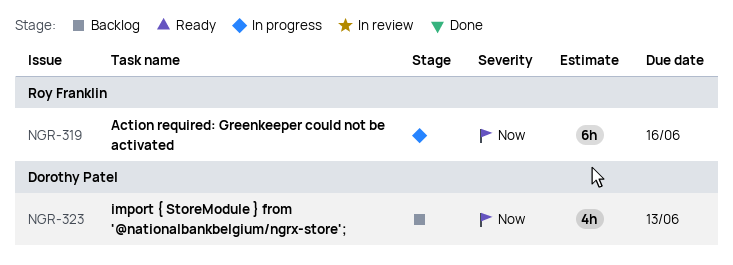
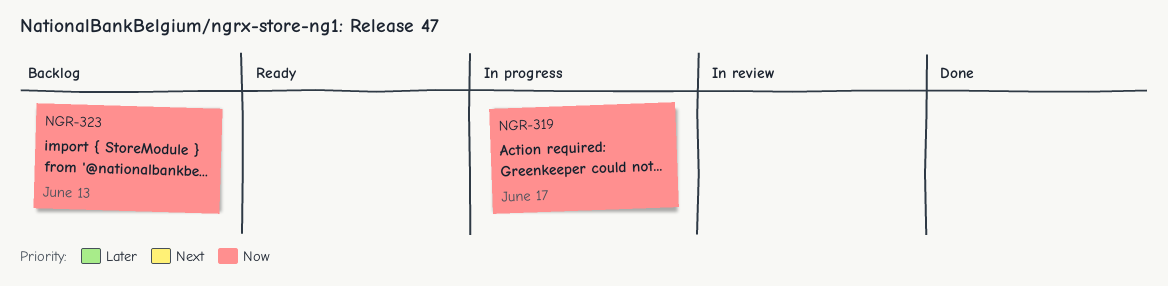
NGR-319, due: Jun 16 -> Jun 17

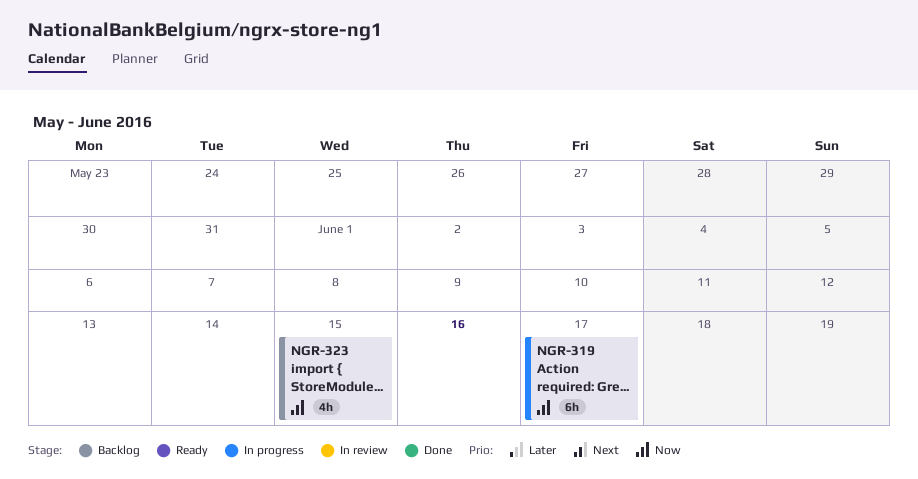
NGR-323, due: Jun 13 -> Jun 15

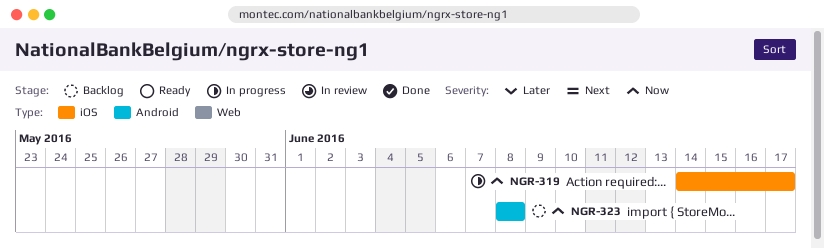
NGR-323, due: Jun 15 -> Jun 8

